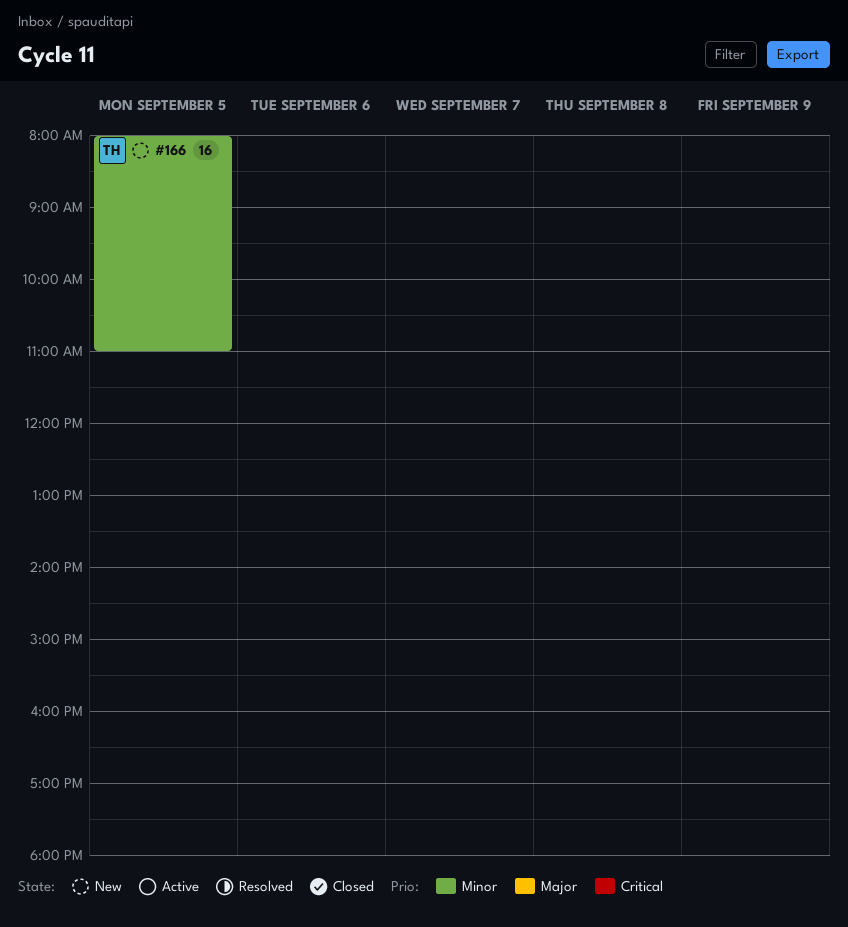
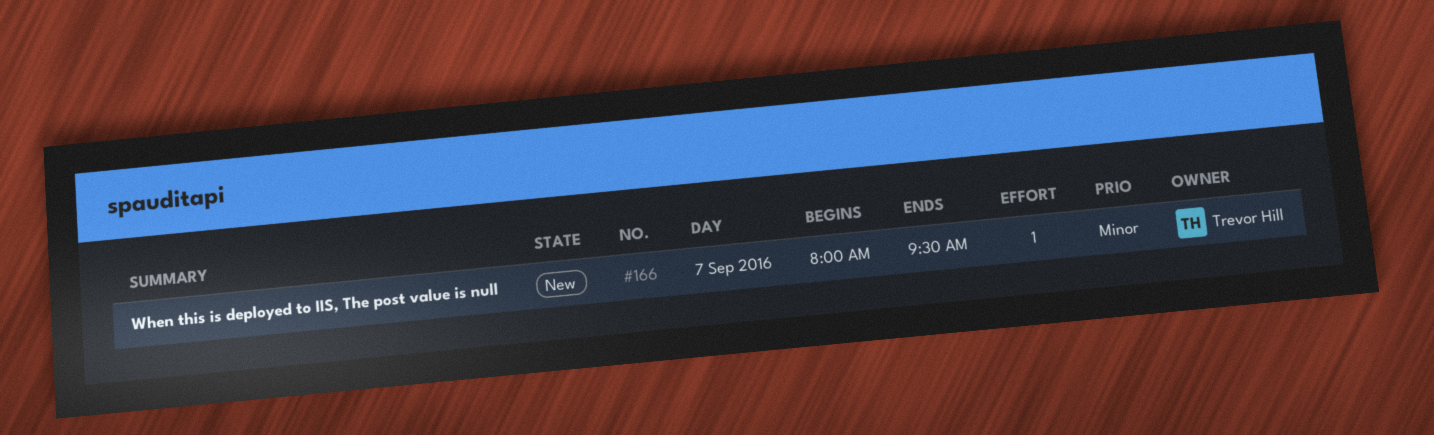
#166, estimate: 16 -> 1
#166, day: Sep 5 -> Sep 7
#166, ends: 11:00 -> 09:30

